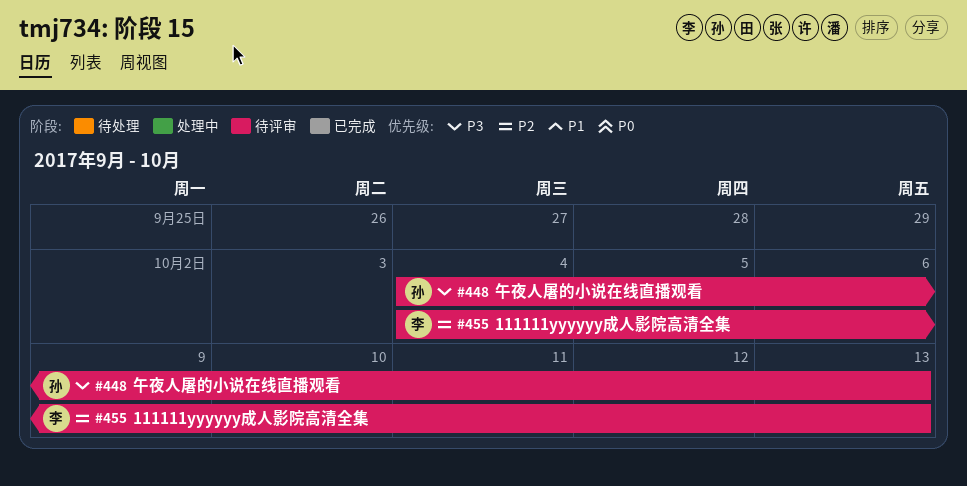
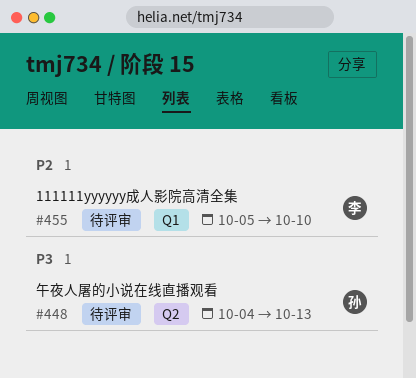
#455, start: Oct 4 -> Oct 5
#455, due: Oct 13 -> Oct 10

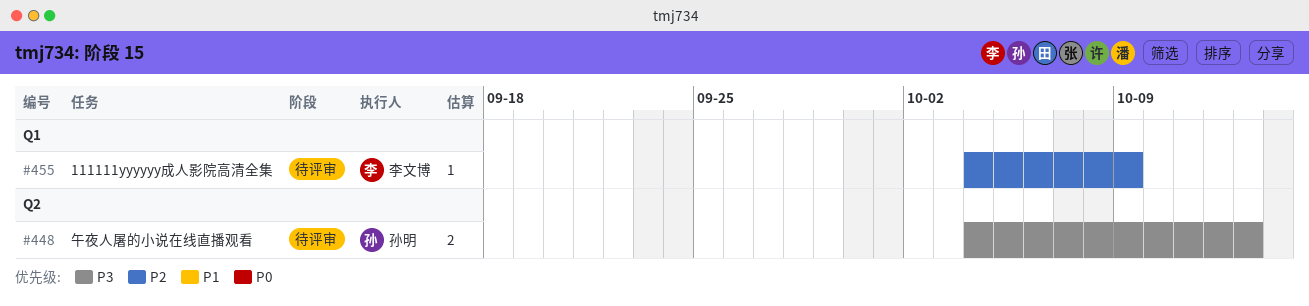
#455, start: Oct 5 -> Oct 4
#455, due: Oct 10 -> Oct 9

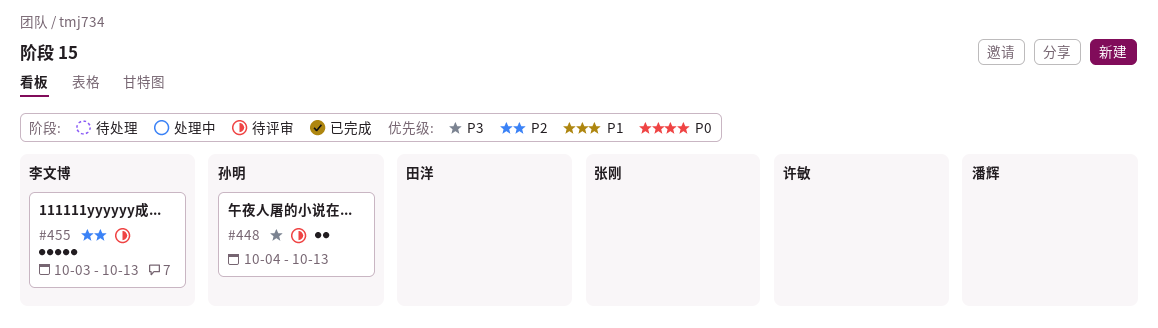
#455, estimate: 1 -> 5
#455, start: Oct 4 -> Oct 3
#455, due: Oct 9 -> Oct 13

